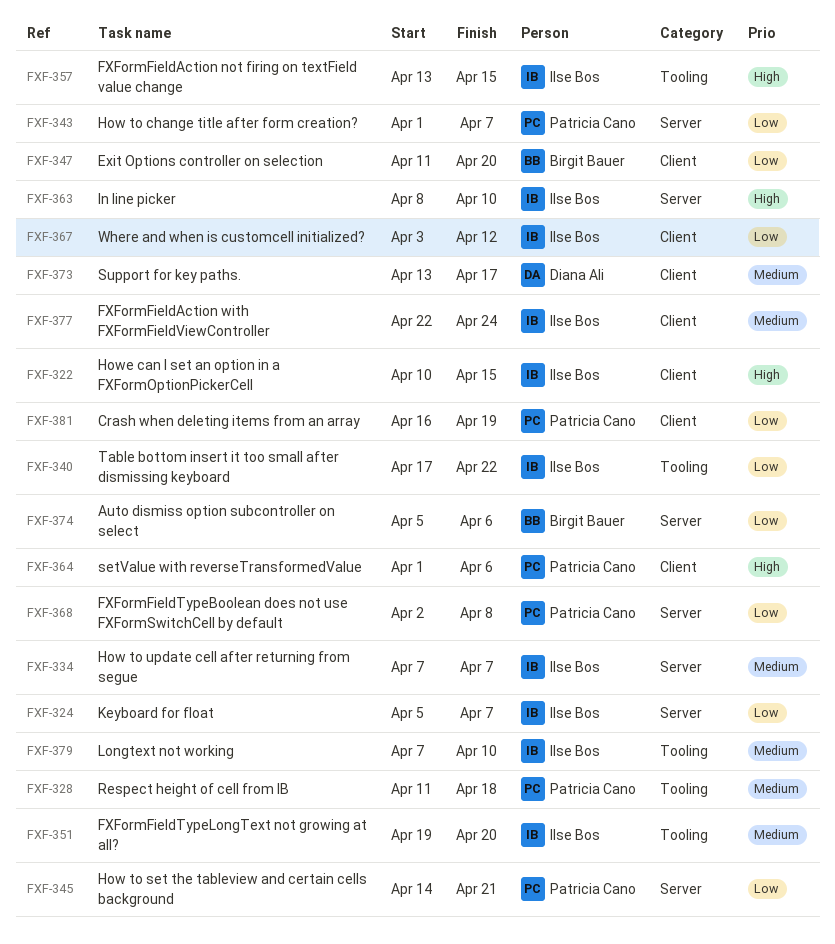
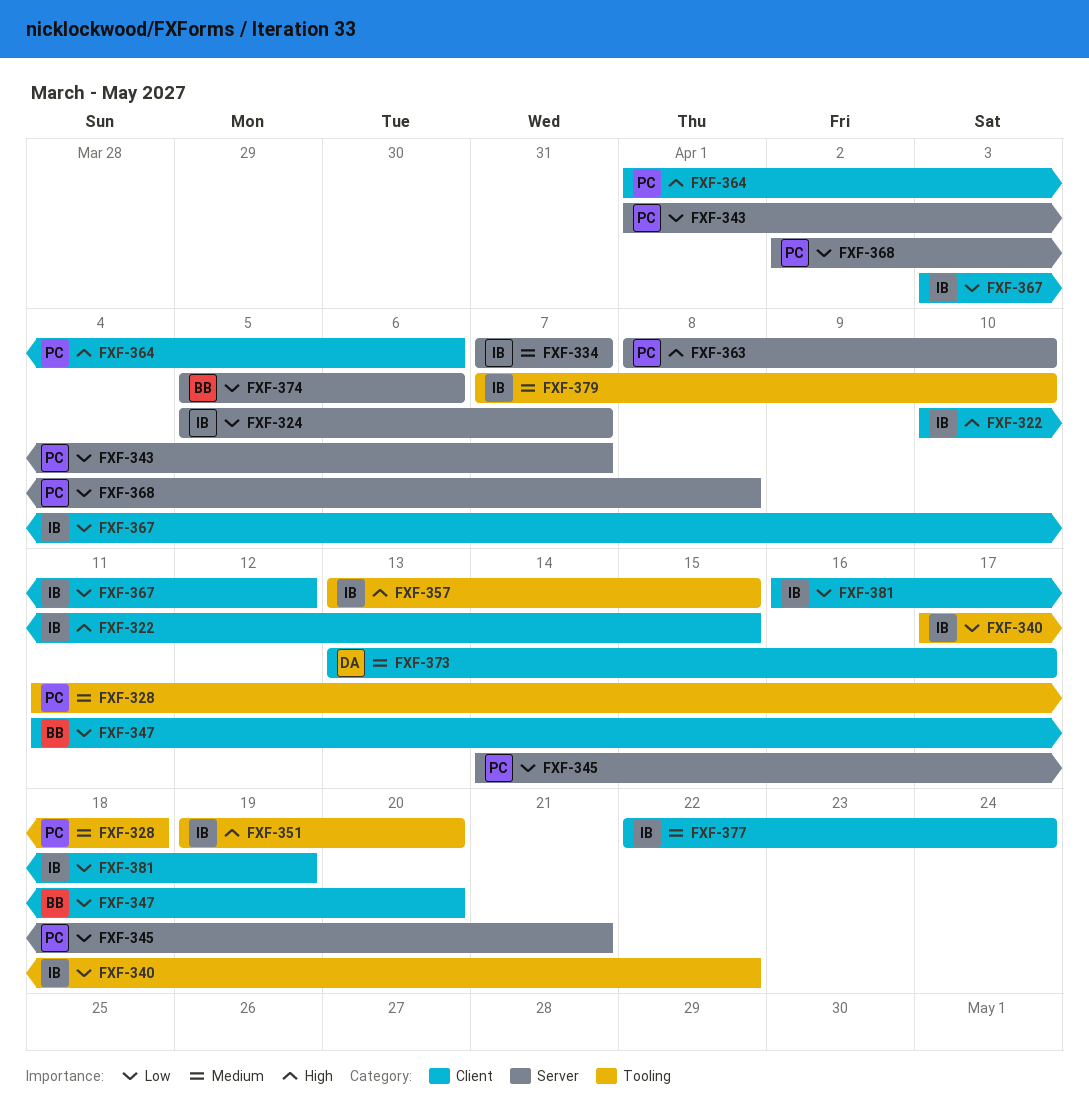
FXF-351, priority: Medium -> High
FXF-363, owner: Ilse Bos -> Patricia Cano
FXF-381, owner: Patricia Cano -> Ilse Bos

